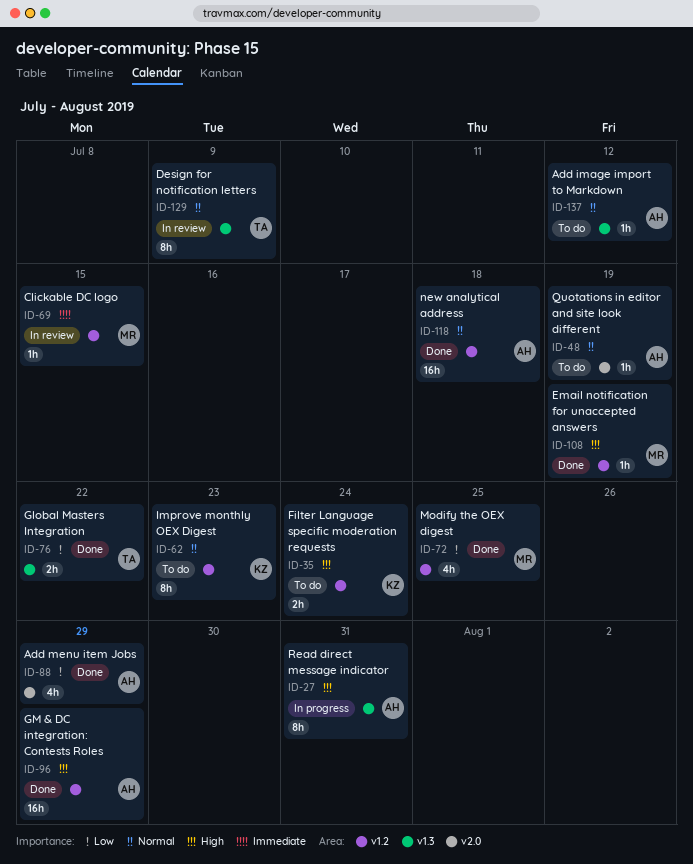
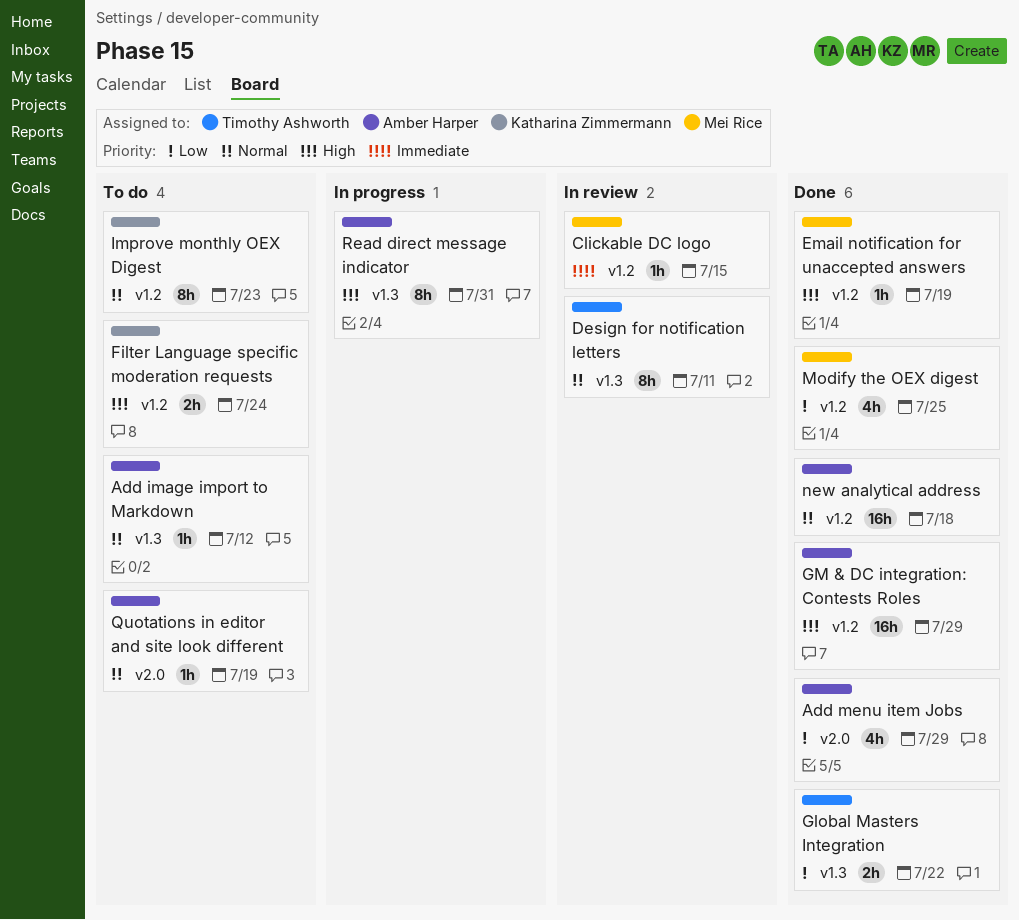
Design for notification letters, due: Jul 9 -> Jul 11

